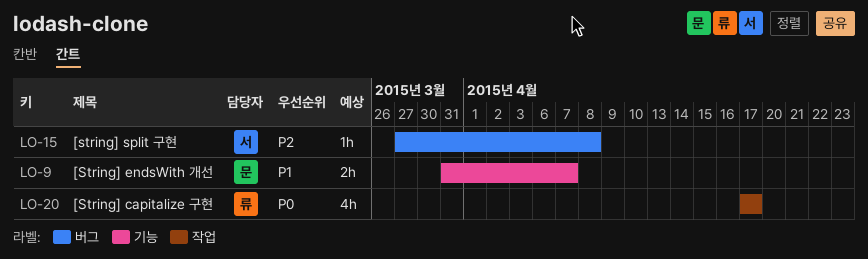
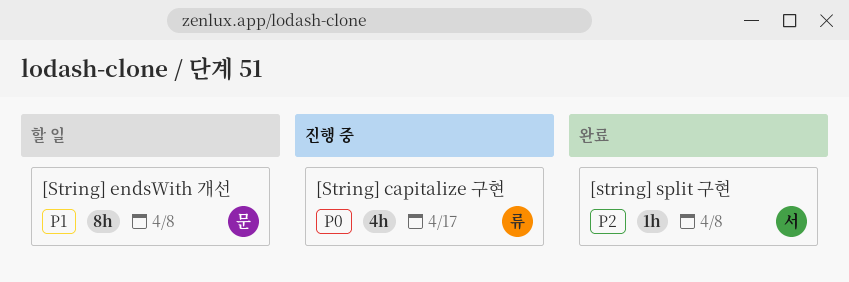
[String] endsWith 개선, estimate: 2h -> 8h
[String] endsWith 개선, due: Apr 7 -> Apr 8

